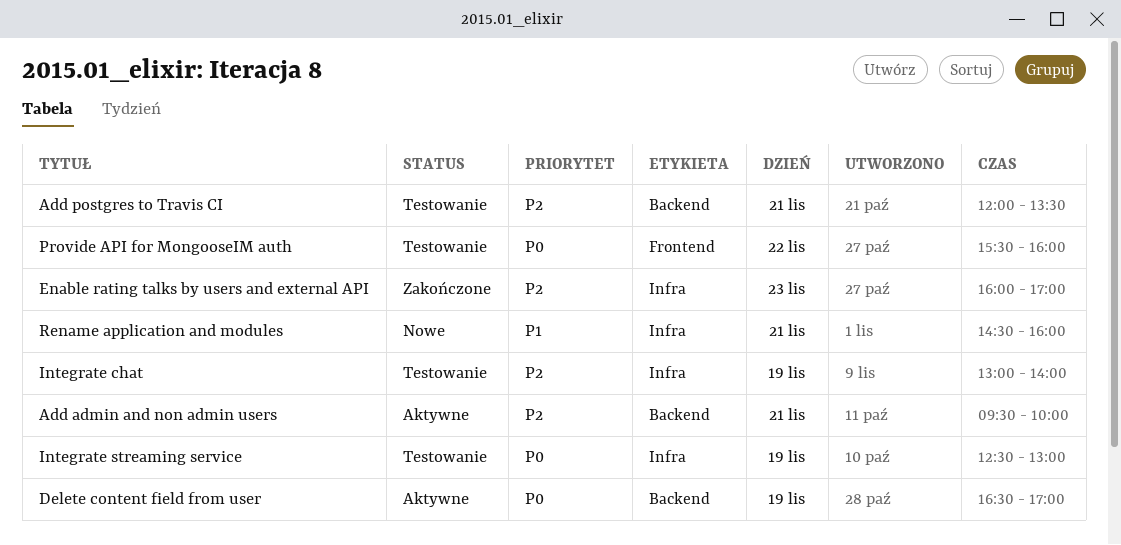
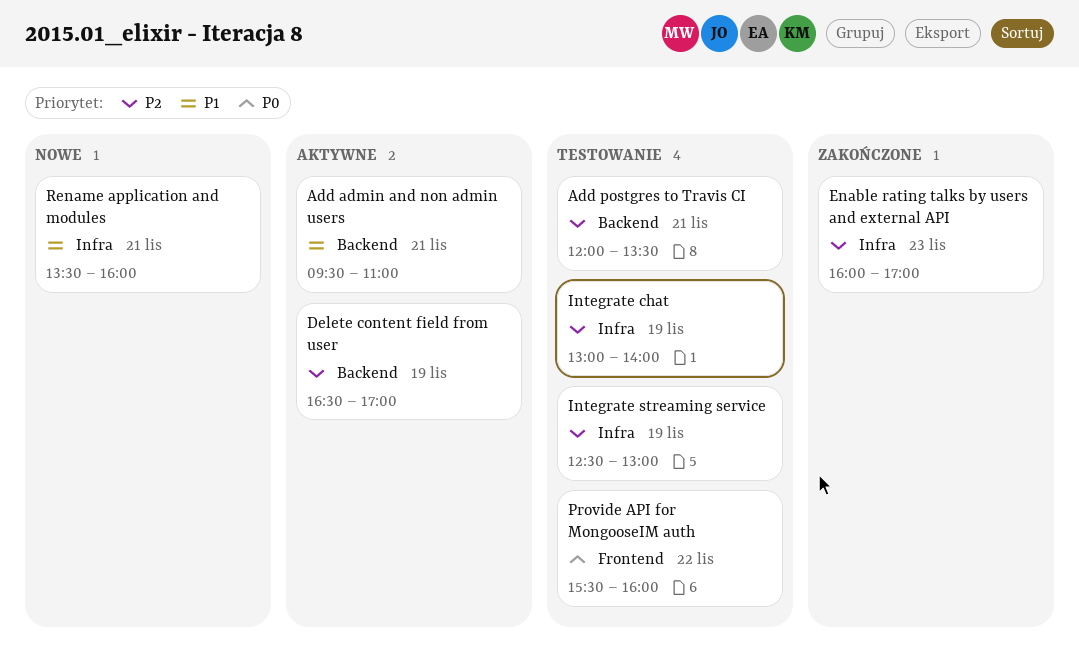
Add admin and non admin users, priority: P2 -> P1
Add admin and non admin users, ends: 10:00 -> 11:00
Delete content field from user, priority: P0 -> P2
Integrate streaming service, priority: P0 -> P2
Rename application and modules, begins: 14:30 -> 13:30

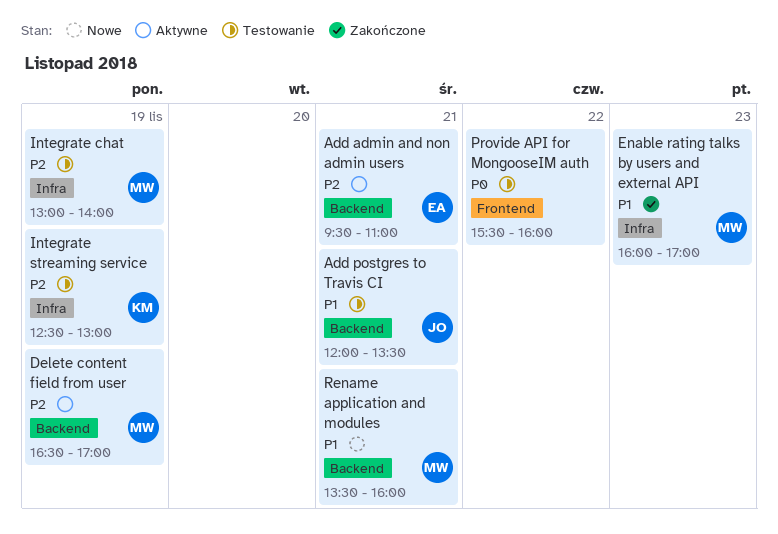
Add admin and non admin users, priority: P1 -> P2
Add postgres to Travis CI, priority: P2 -> P1
Enable rating talks by users and external API, priority: P2 -> P1
Rename application and modules, label: Infra -> Backend

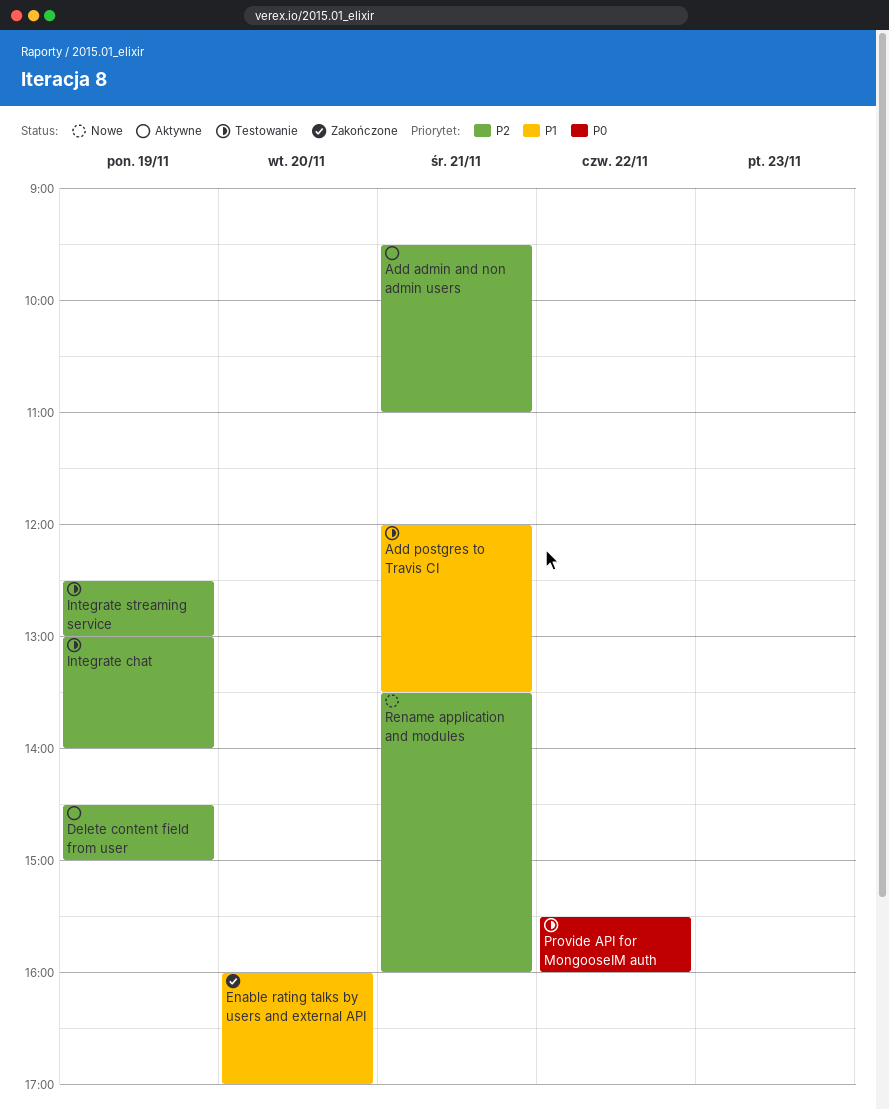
Delete content field from user, begins: 16:30 -> 14:30
Delete content field from user, ends: 17:00 -> 15:00
Enable rating talks by users and external API, day: Nov 23 -> Nov 20
Rename application and modules, priority: P1 -> P2

